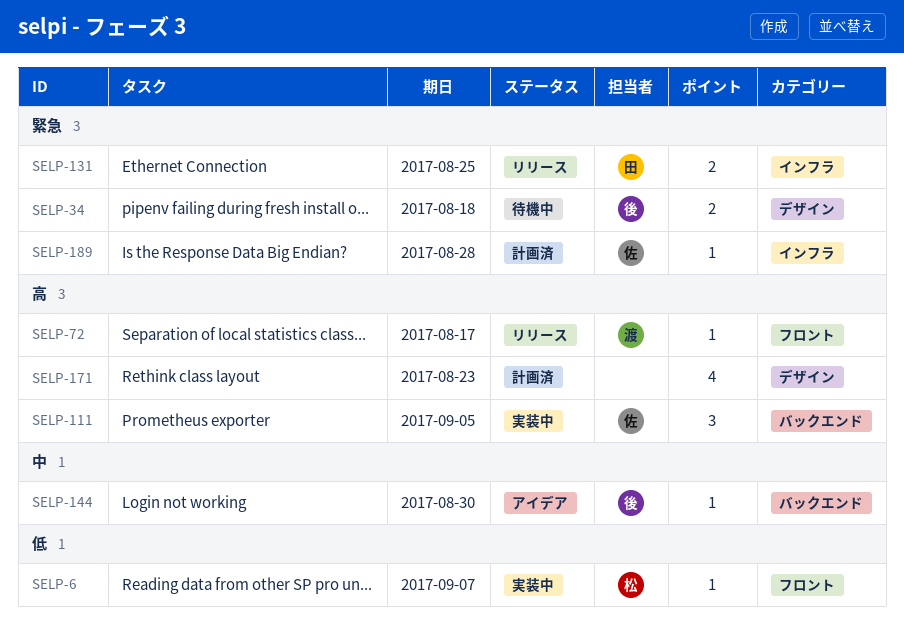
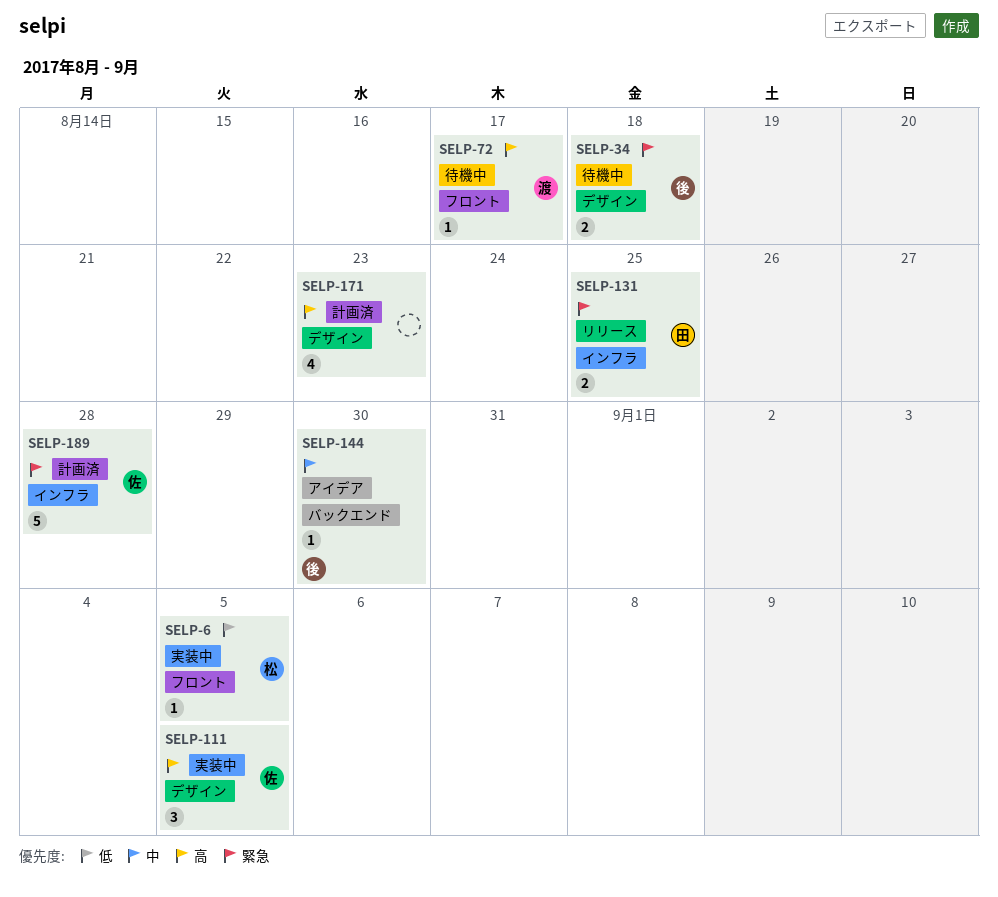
SELP-6, due: Sep 7 -> Sep 5
SELP-72, status: リリース -> 待機中
SELP-111, label: バックエンド -> デザイン
SELP-189, estimate: 1 -> 5

